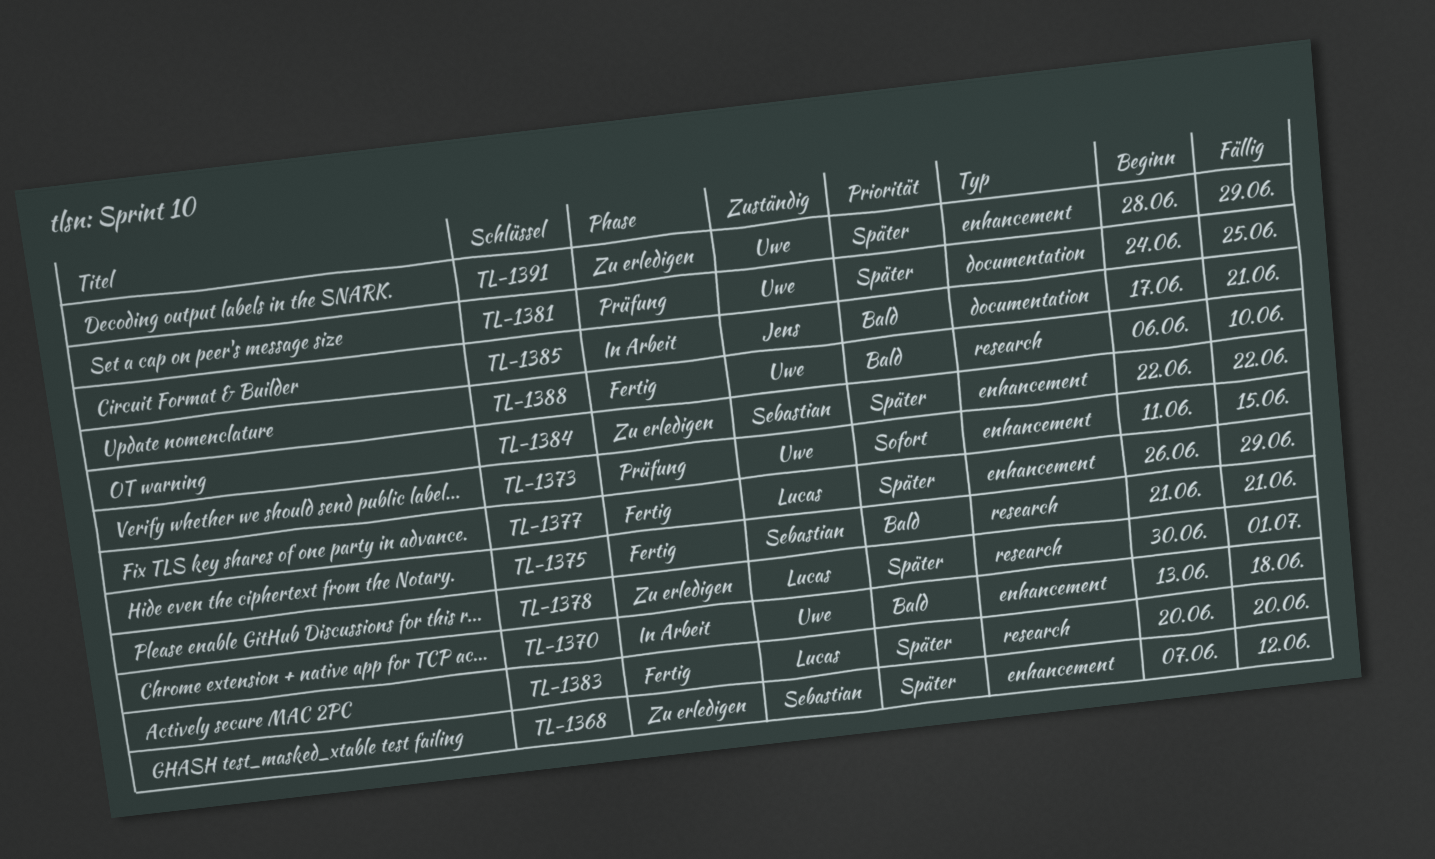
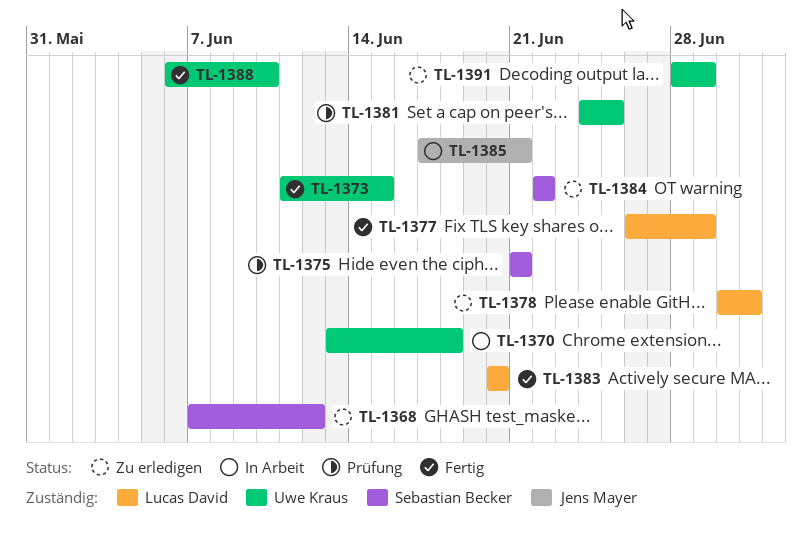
TL-1373, status: Prüfung -> Fertig
TL-1375, status: Fertig -> Prüfung

